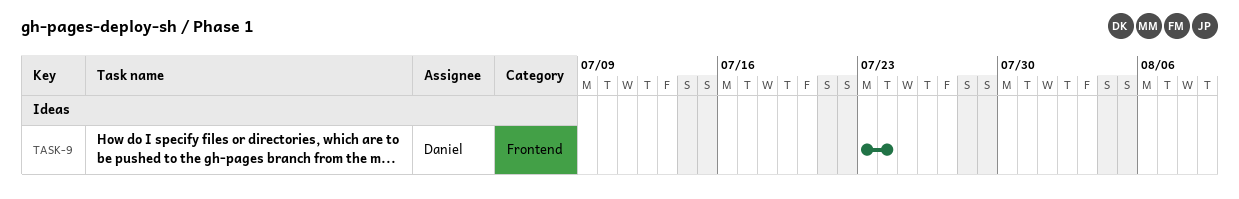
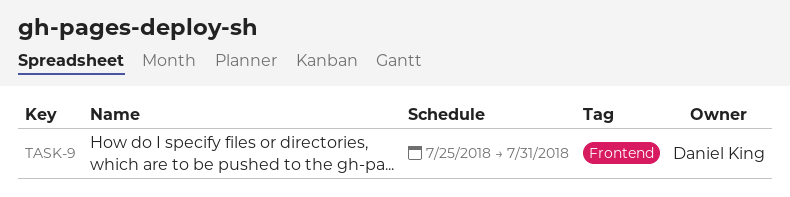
TASK-9, start: Jul 23 -> Jul 25
TASK-9, due: Jul 24 -> Jul 31

